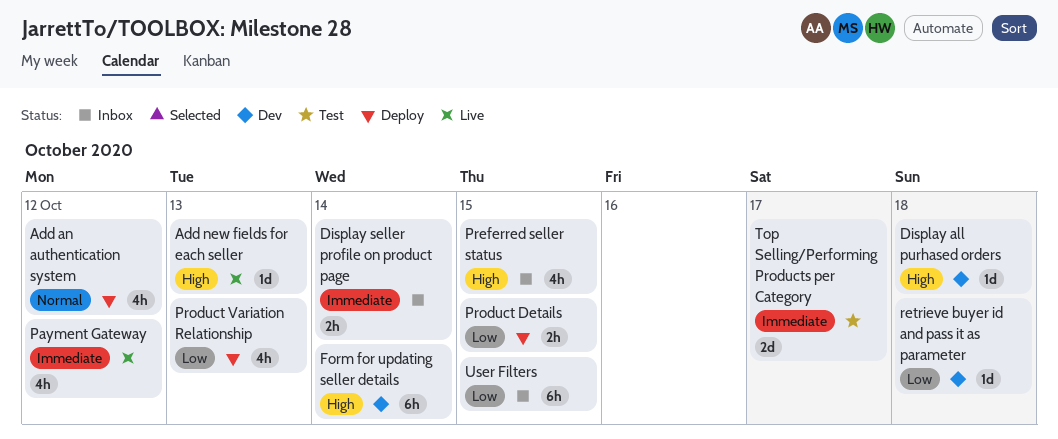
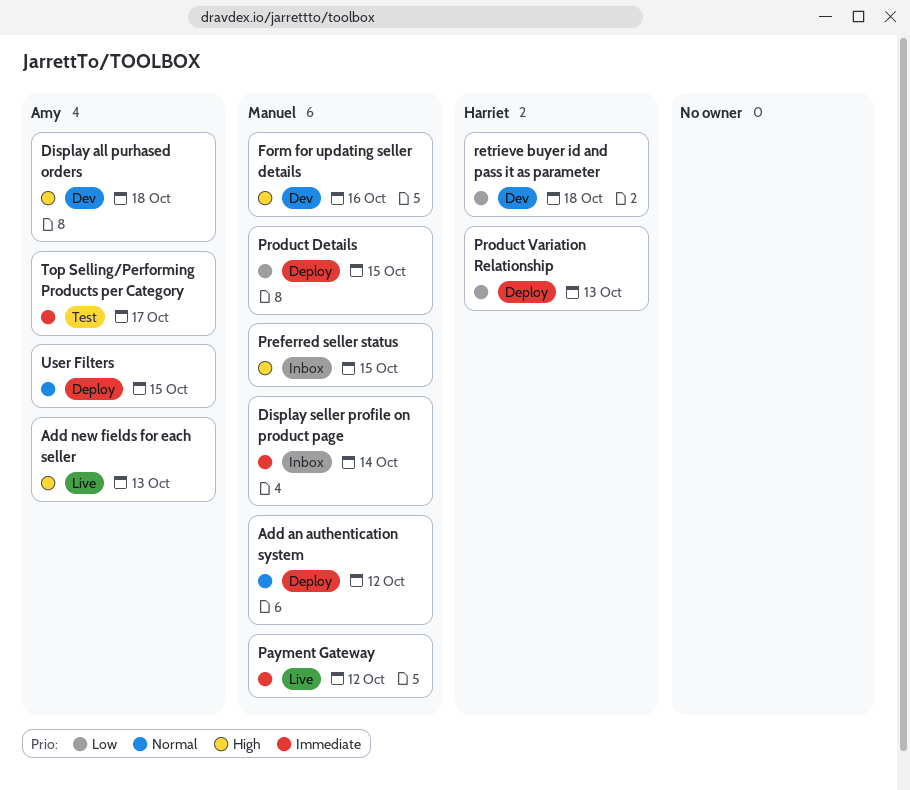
Form for updating seller details, due: Oct 14 -> Oct 16
User Filters, status: Inbox -> Deploy
User Filters, priority: Low -> Normal

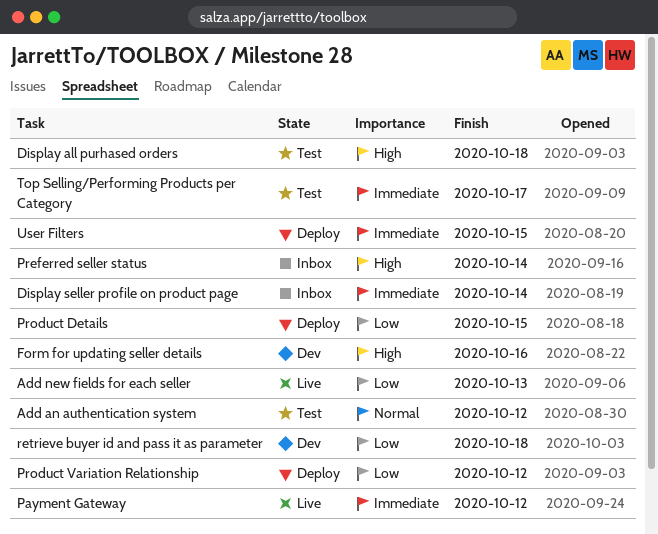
Add an authentication system, status: Deploy -> Test
Add new fields for each seller, priority: High -> Low
Display all purhased orders, status: Dev -> Test
Preferred seller status, due: Oct 15 -> Oct 14
Product Variation Relationship, due: Oct 13 -> Oct 12
User Filters, priority: Normal -> Immediate

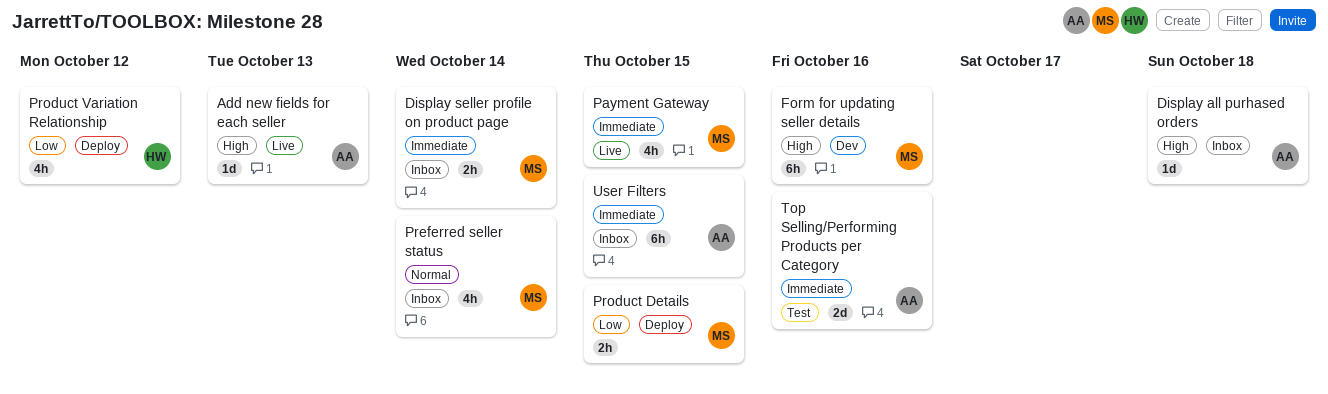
Add an authentication system: present -> none
Add new fields for each seller, priority: Low -> High
Display all purhased orders, status: Test -> Inbox
Payment Gateway, due: Oct 12 -> Oct 15
Preferred seller status, priority: High -> Normal
retrieve buyer id and pass it as parameter: present -> none
Top Selling/Performing Products per Category, due: Oct 17 -> Oct 16
User Filters, status: Deploy -> Inbox

